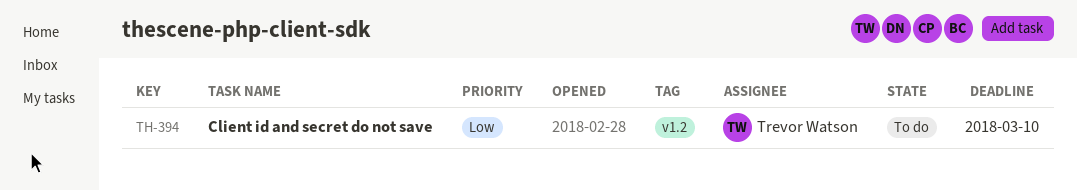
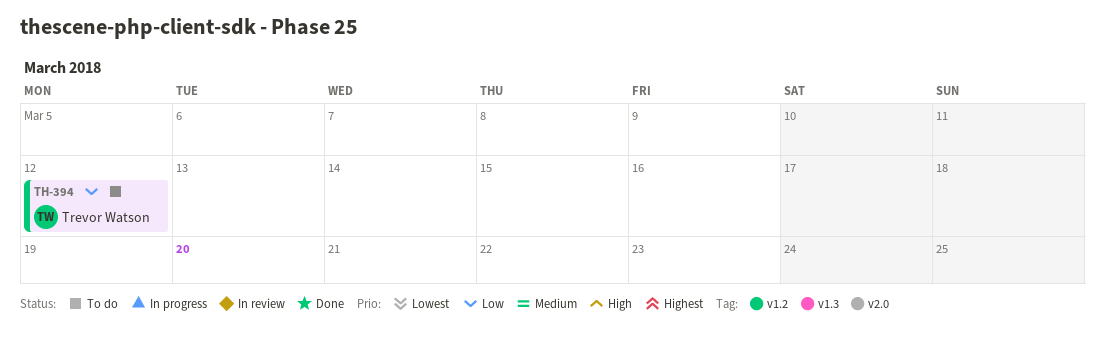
TH-394, due: Mar 10 -> Mar 12

